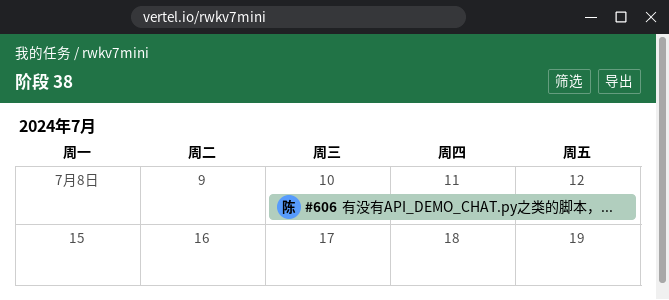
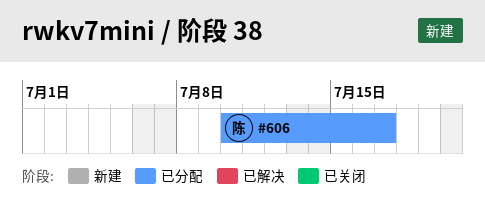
#606, due: Jul 12 -> Jul 17

